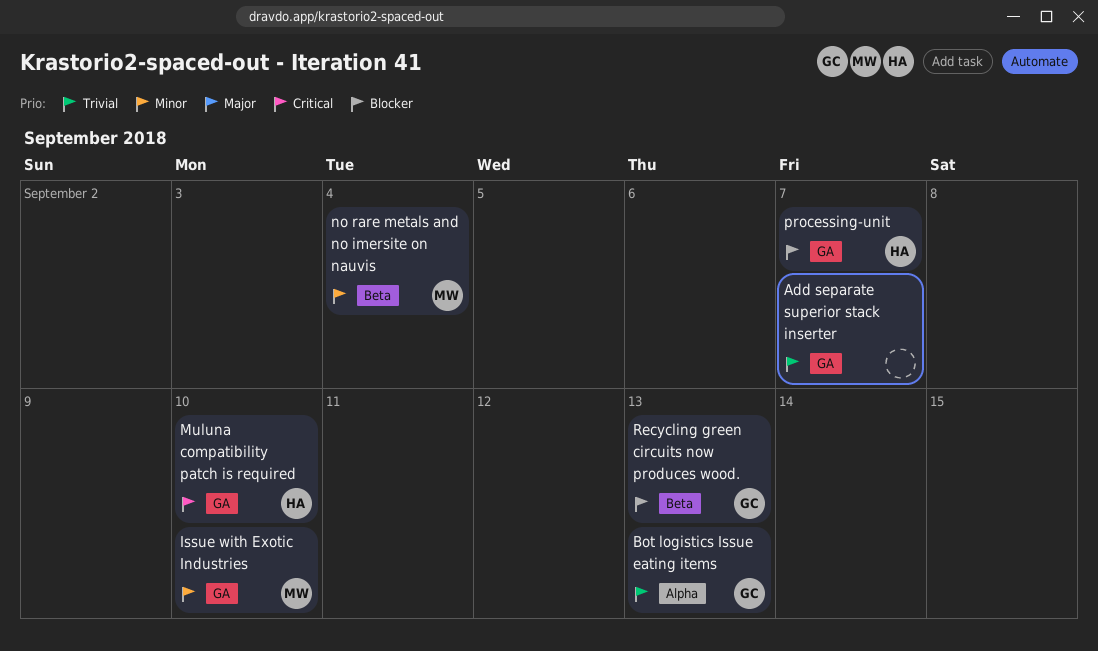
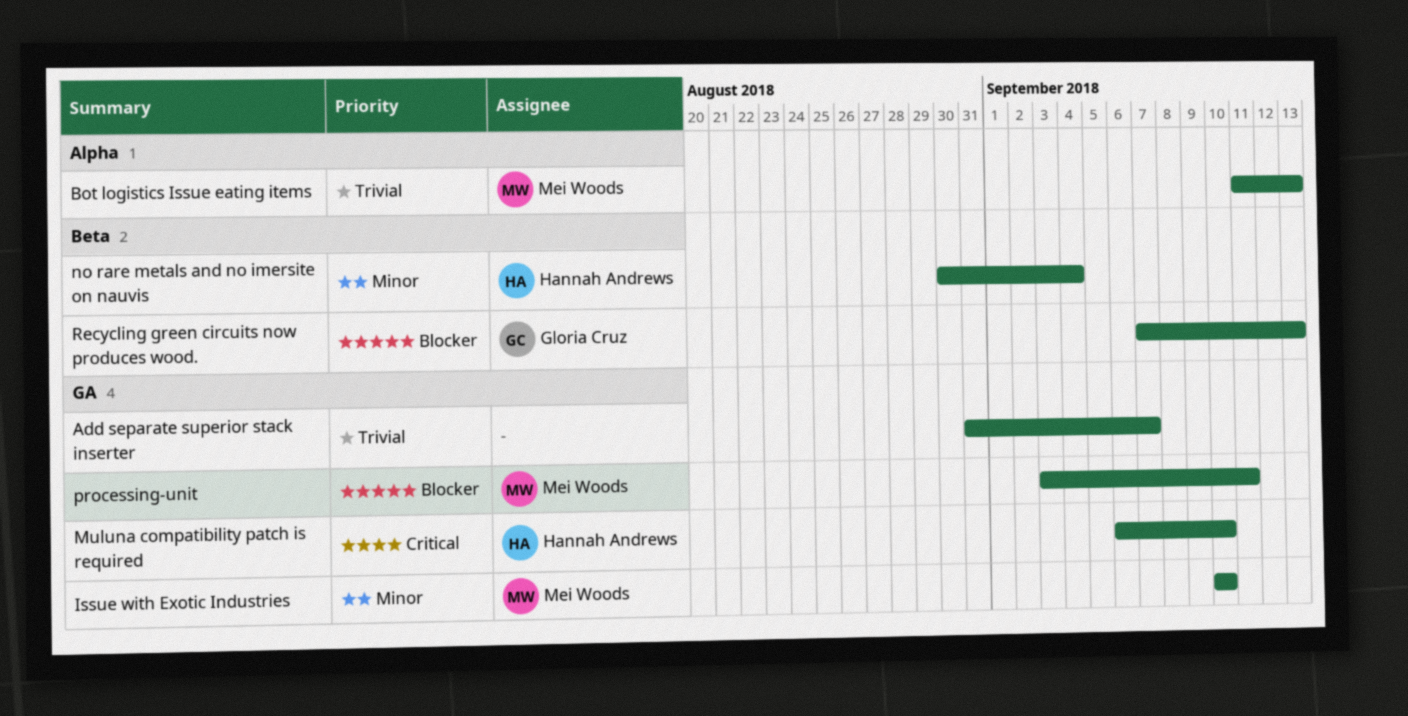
Bot logistics Issue eating items, owner: Gloria Cruz -> Mei Woods
no rare metals and no imersite on nauvis, owner: Mei Woods -> Hannah Andrews
processing-unit, owner: Hannah Andrews -> Mei Woods
processing-unit, due: Sep 7 -> Sep 11

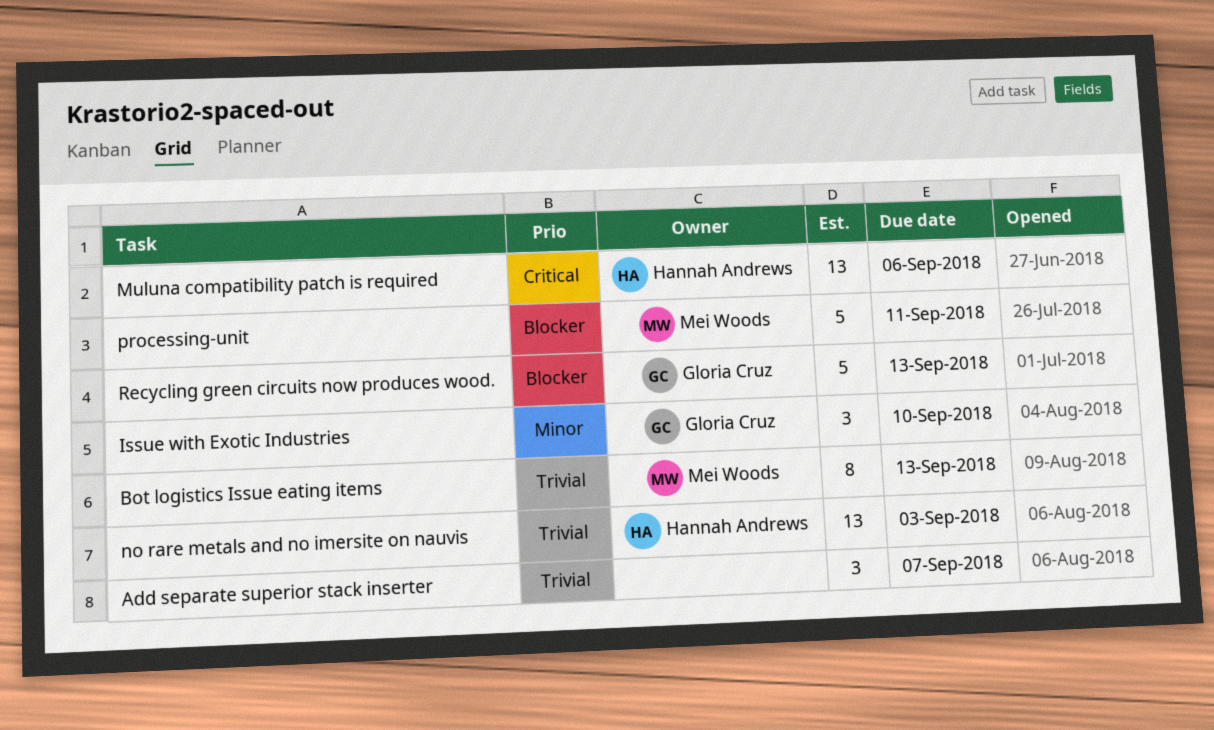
Issue with Exotic Industries, owner: Mei Woods -> Gloria Cruz
Muluna compatibility patch is required, due: Sep 10 -> Sep 6
no rare metals and no imersite on nauvis, priority: Minor -> Trivial
no rare metals and no imersite on nauvis, due: Sep 4 -> Sep 3

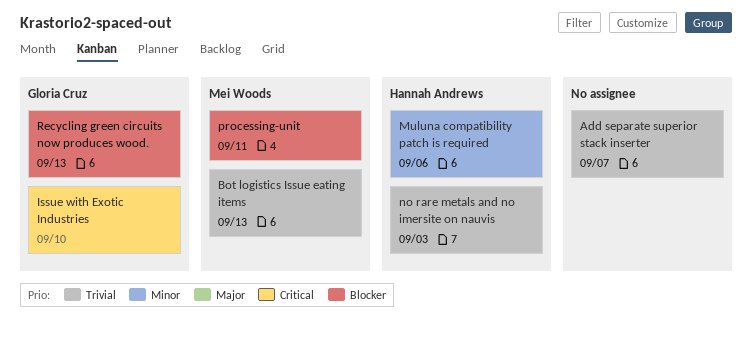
Issue with Exotic Industries, priority: Minor -> Critical
Muluna compatibility patch is required, priority: Critical -> Minor

